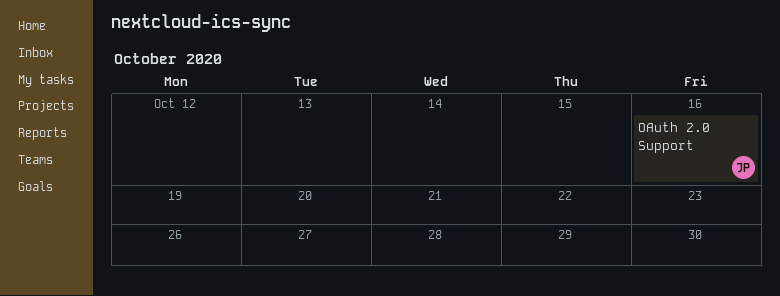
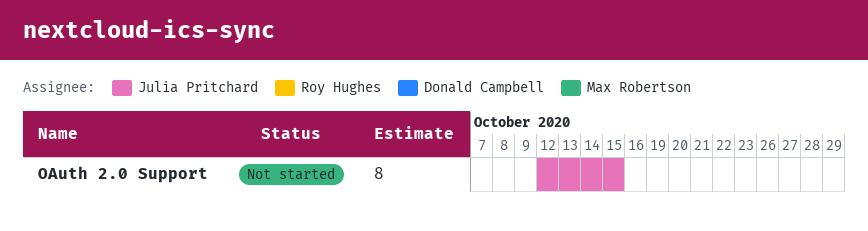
OAuth 2.0 Support, due: Oct 16 -> Oct 15

